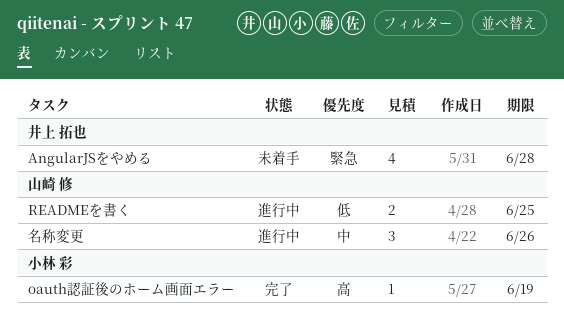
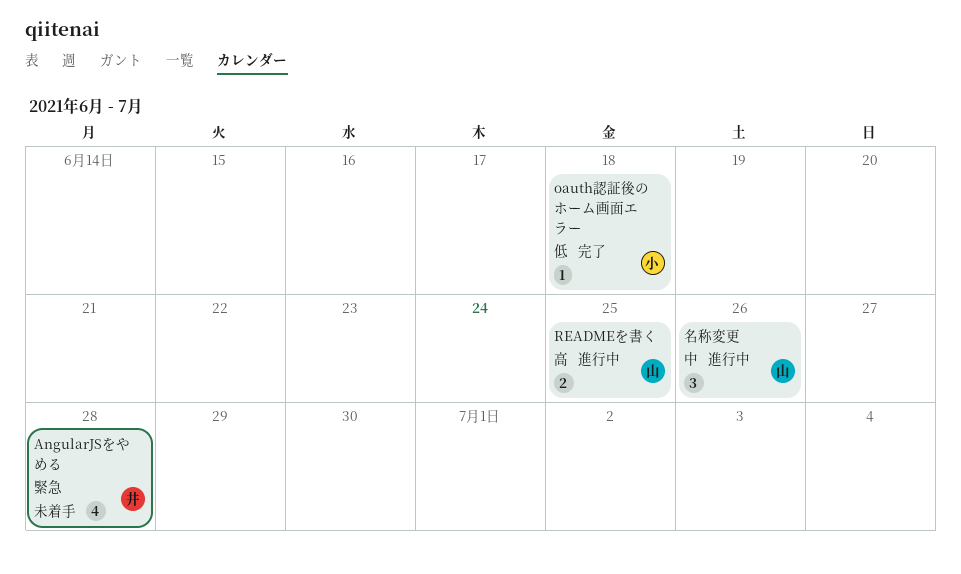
oauth認証後のホーム画面エラー, priority: 高 -> 低
oauth認証後のホーム画面エラー, due: Jun 19 -> Jun 18
READMEを書く, priority: 低 -> 高

